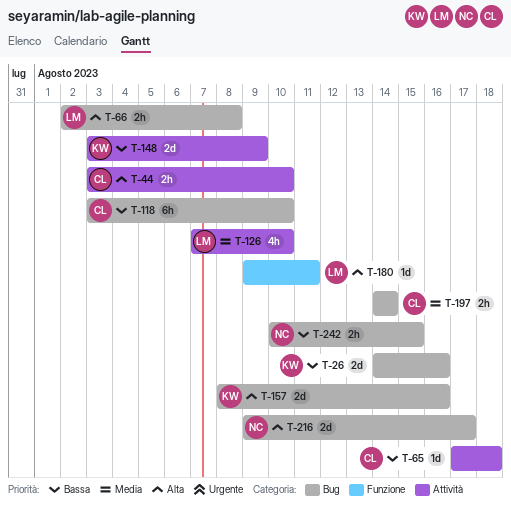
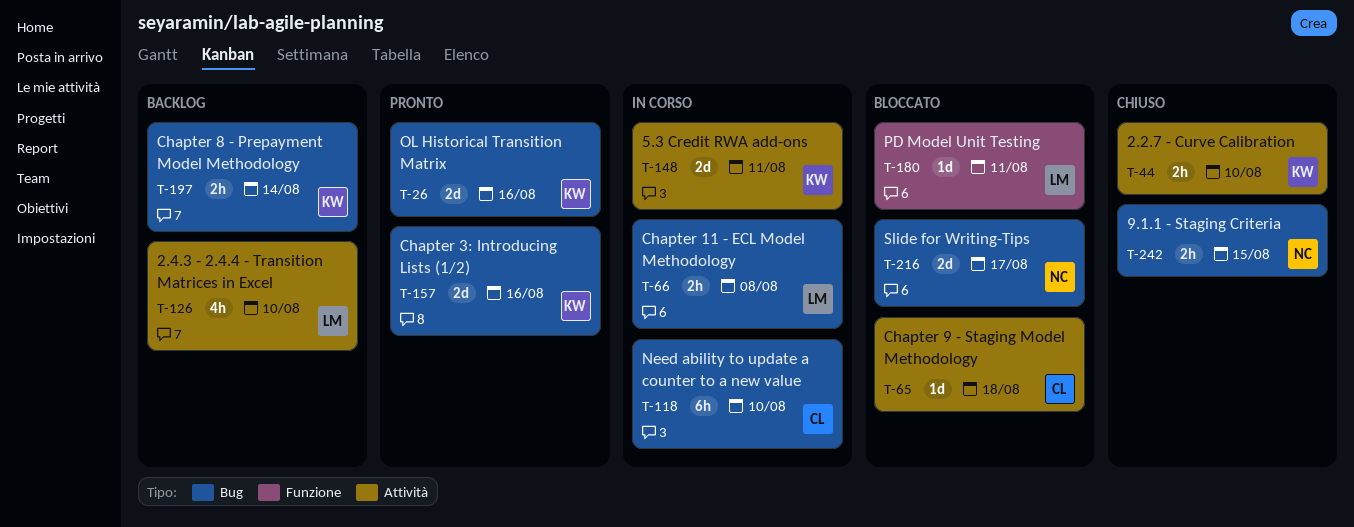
T-44, owner: CL -> KW
T-148, due: Aug 9 -> Aug 11
T-197, owner: CL -> KW

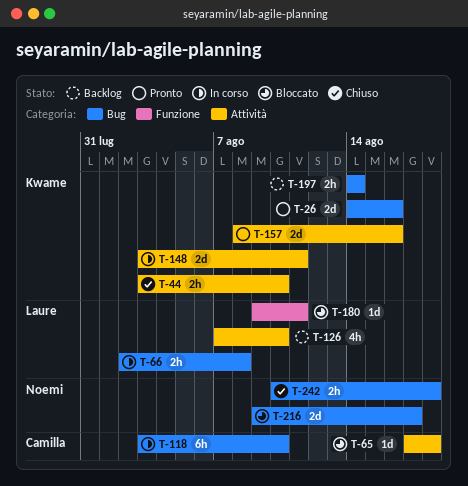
T-157, label: Bug -> Attività
T-242, due: Aug 15 -> Aug 18

